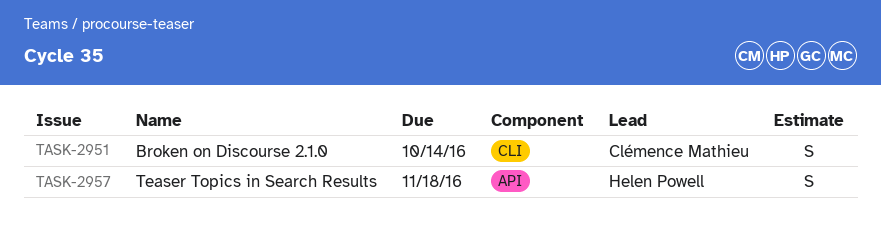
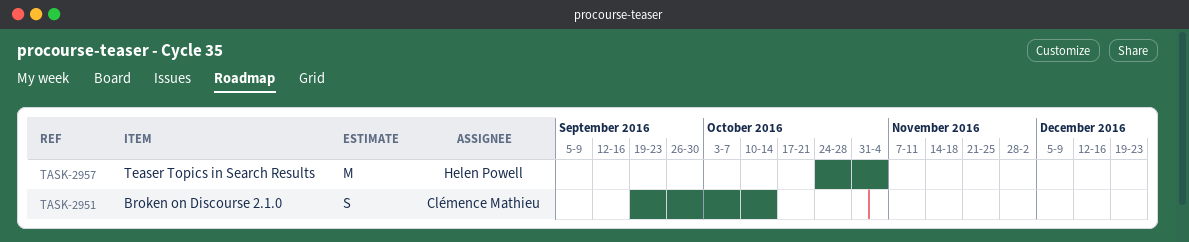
TASK-2957, estimate: S -> M
TASK-2957, due: Nov 18 -> Nov 4

